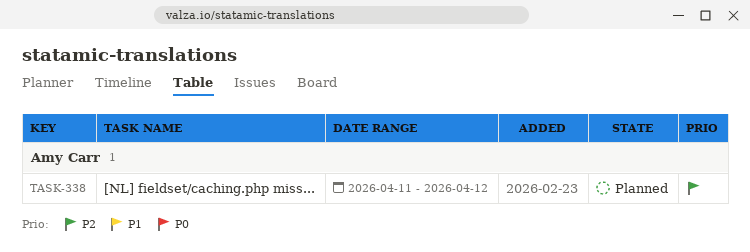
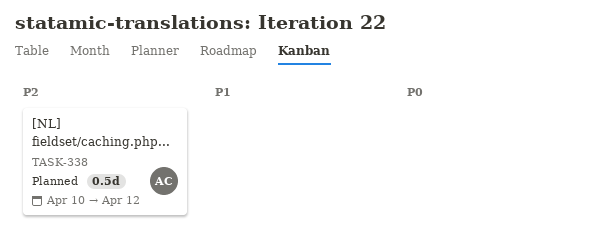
TASK-338, start: Apr 11 -> Apr 10

